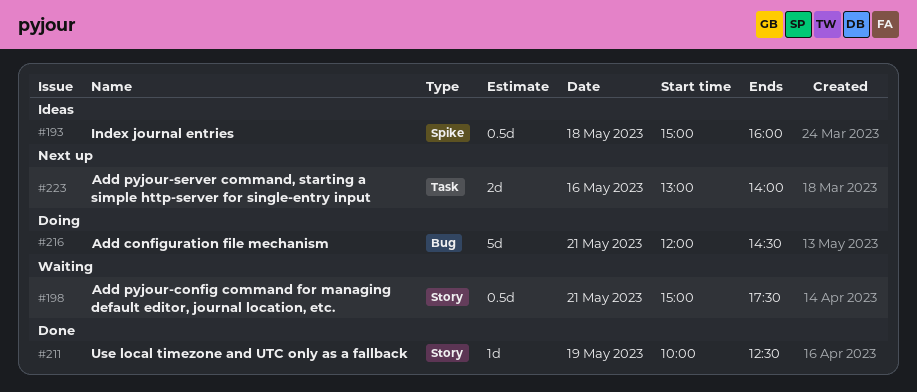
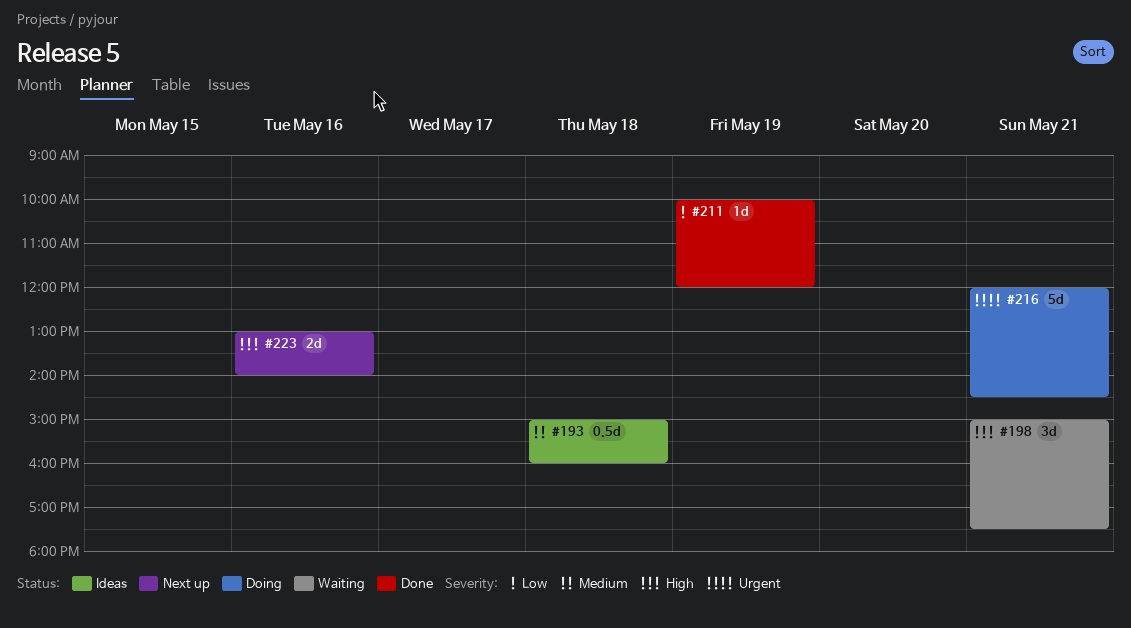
#198, estimate: 0.5d -> 3d
#211, ends: 12:30 -> 12:00

